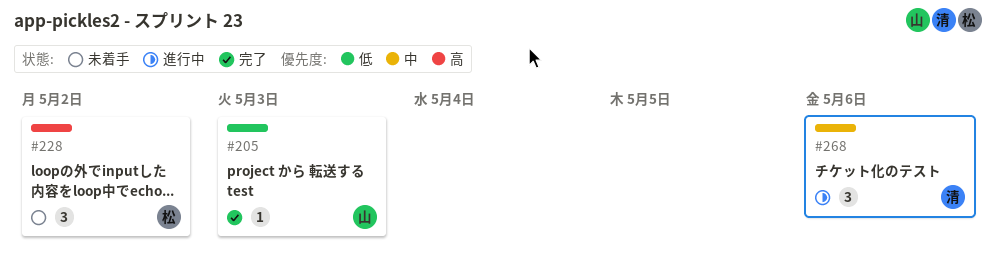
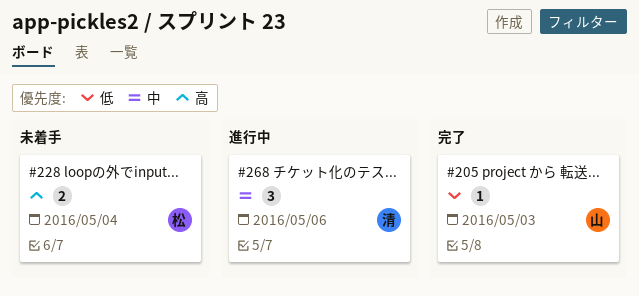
#228, estimate: 3 -> 2
#228, due: May 2 -> May 4

